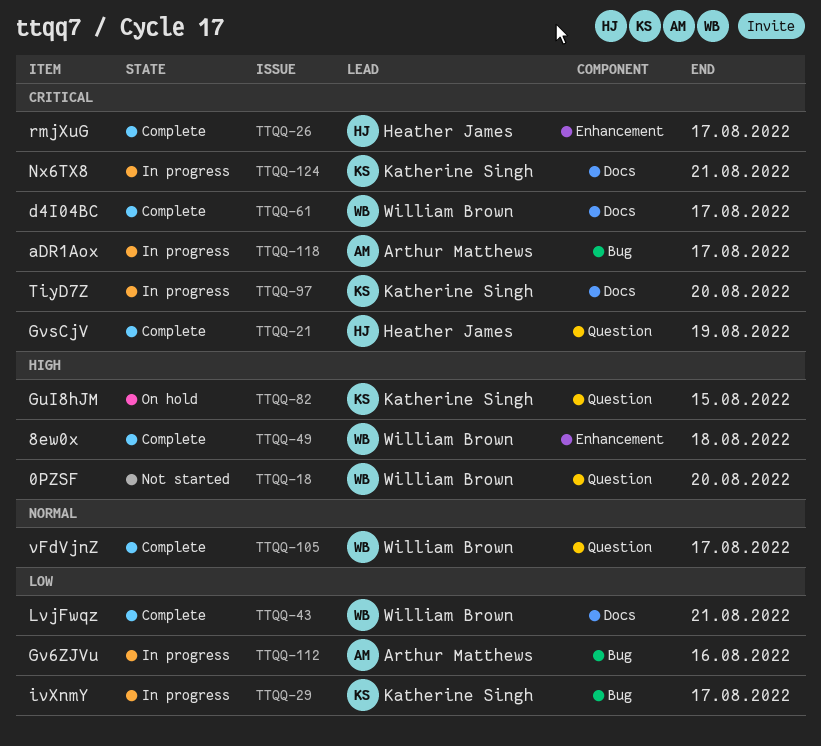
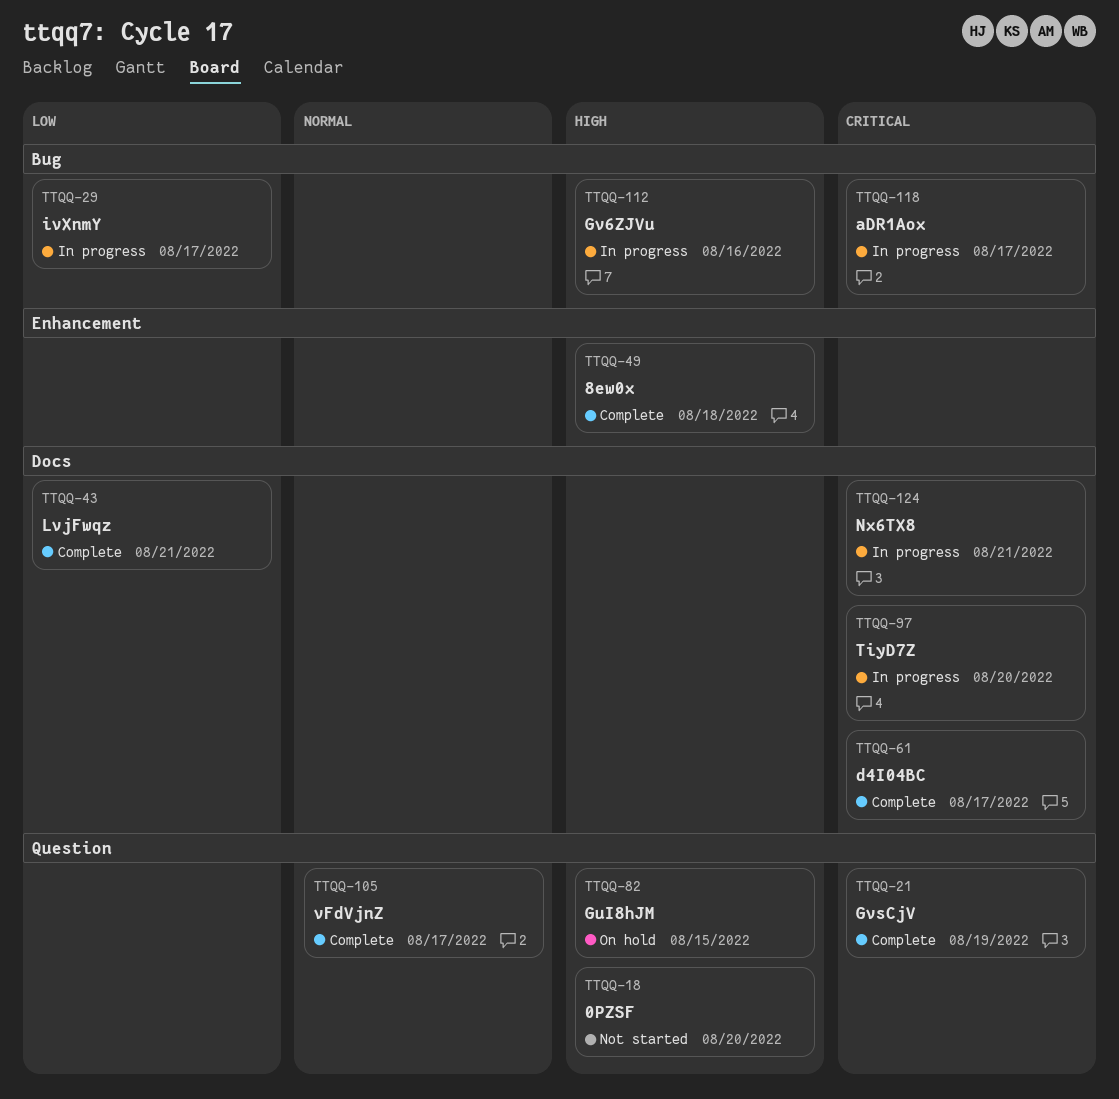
TTQQ-26: present -> none
TTQQ-112, priority: Low -> High

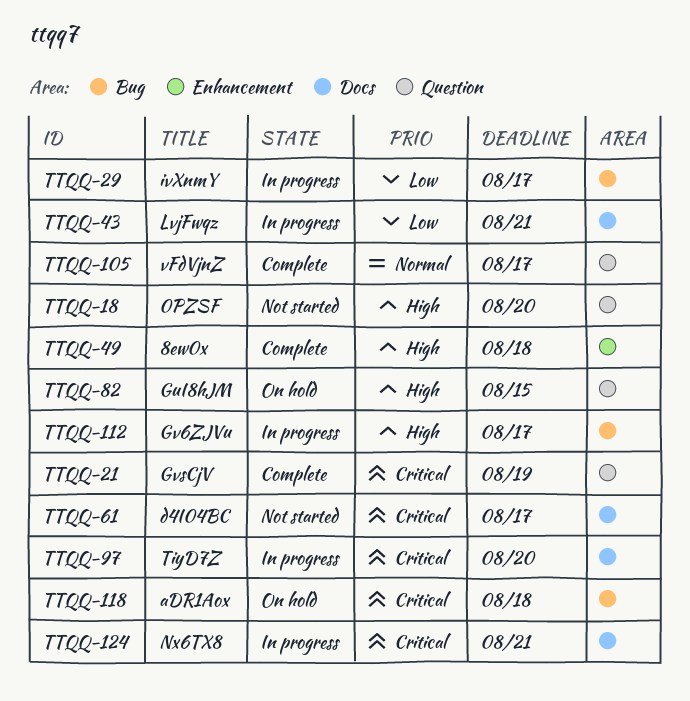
TTQQ-43, status: Complete -> In progress
TTQQ-61, status: Complete -> Not started
TTQQ-112, due: Aug 16 -> Aug 17
TTQQ-118, status: In progress -> On hold
TTQQ-118, due: Aug 17 -> Aug 18

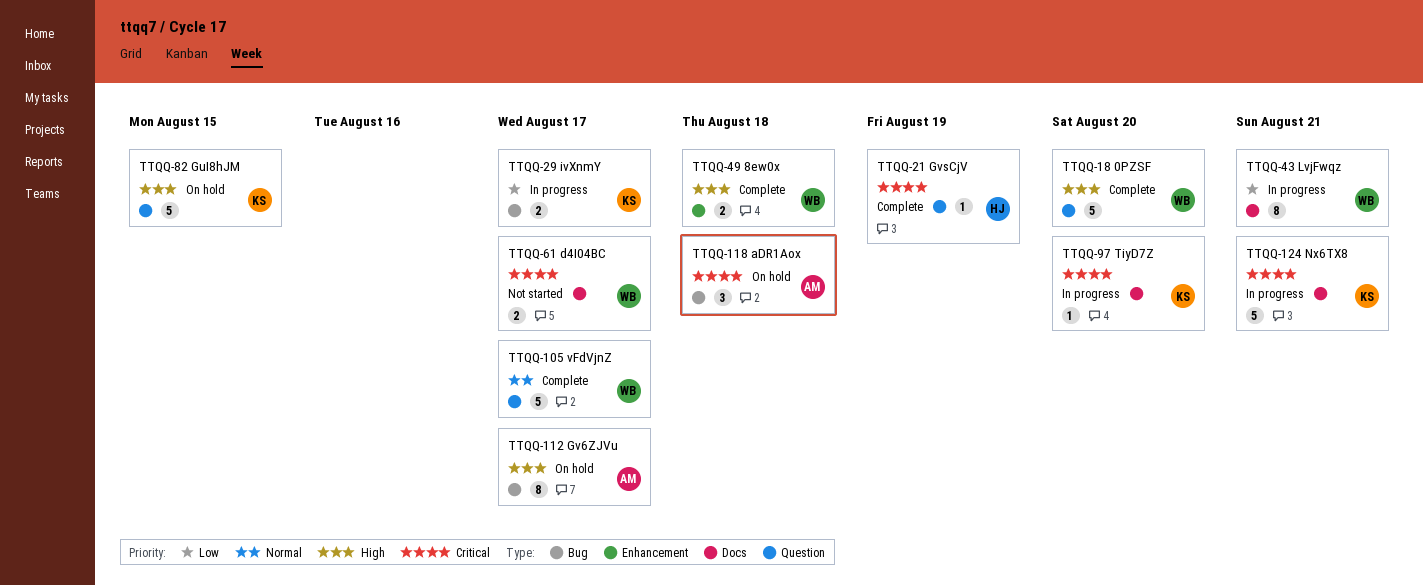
TTQQ-18, status: Not started -> Complete
TTQQ-112, status: In progress -> On hold

